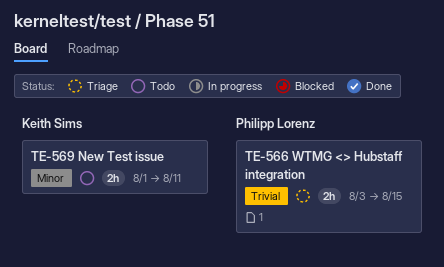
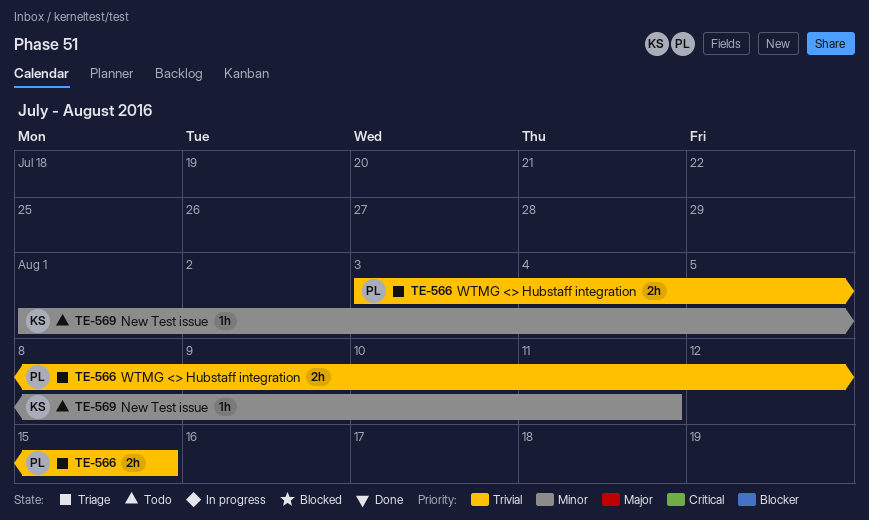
TE-569, estimate: 2h -> 1h

